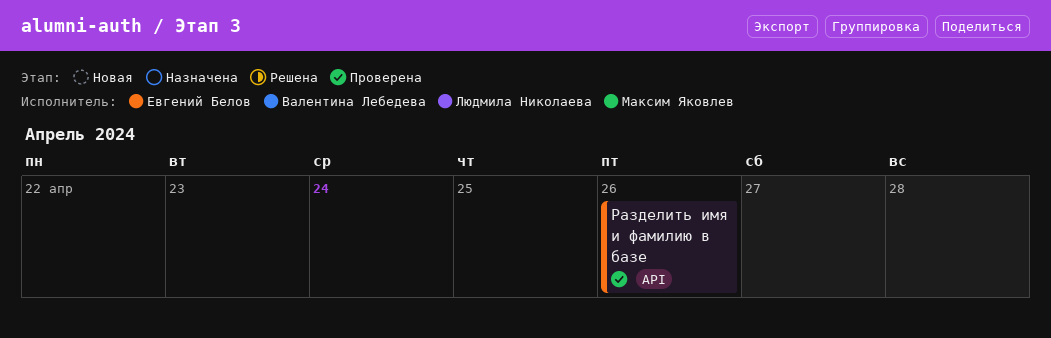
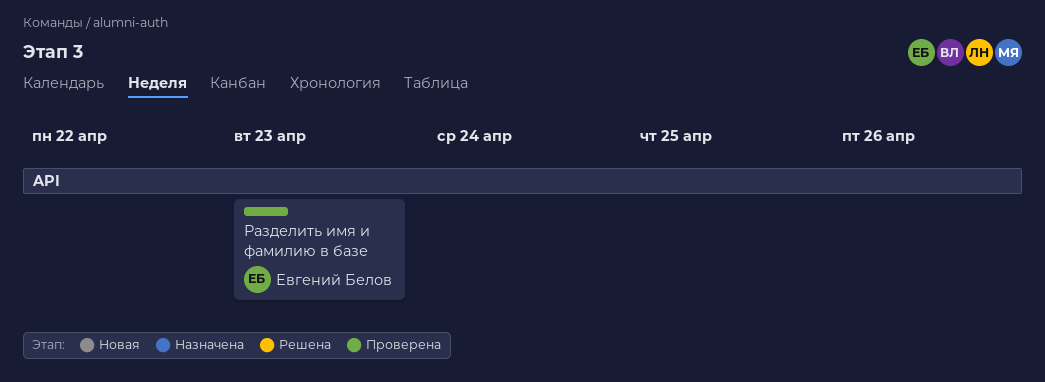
Разделить имя и фамилию в базе, due: Apr 26 -> Apr 23

